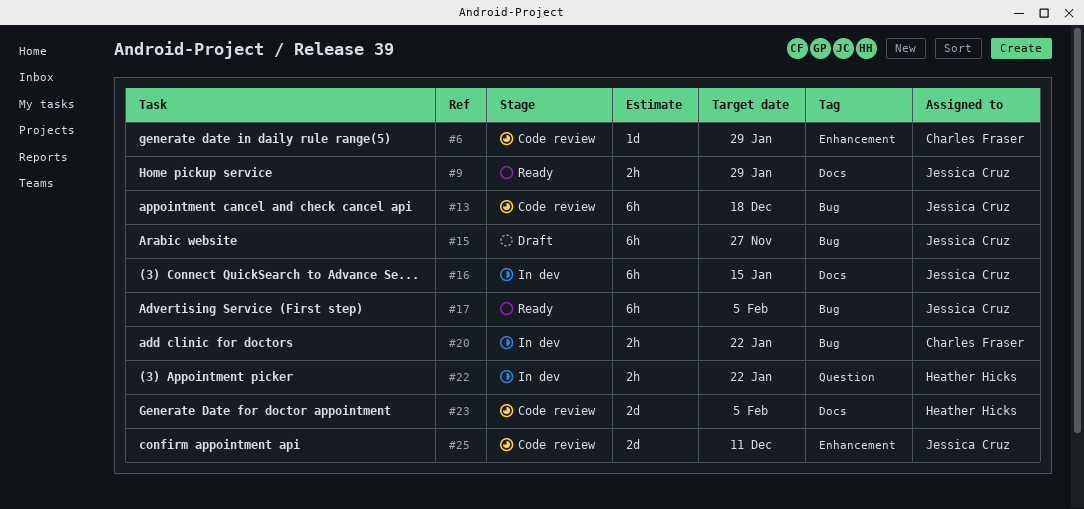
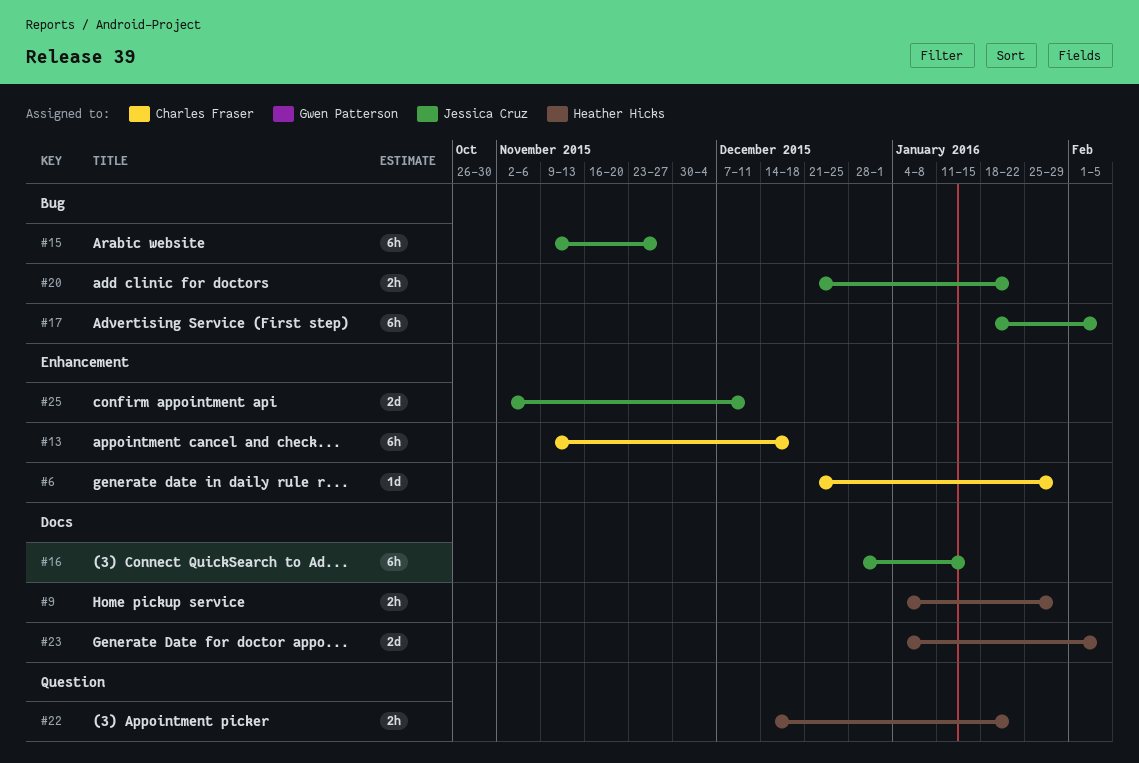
#9, owner: Jessica Cruz -> Heather Hicks
#13, owner: Jessica Cruz -> Charles Fraser
#13, label: Bug -> Enhancement
#20, owner: Charles Fraser -> Jessica Cruz

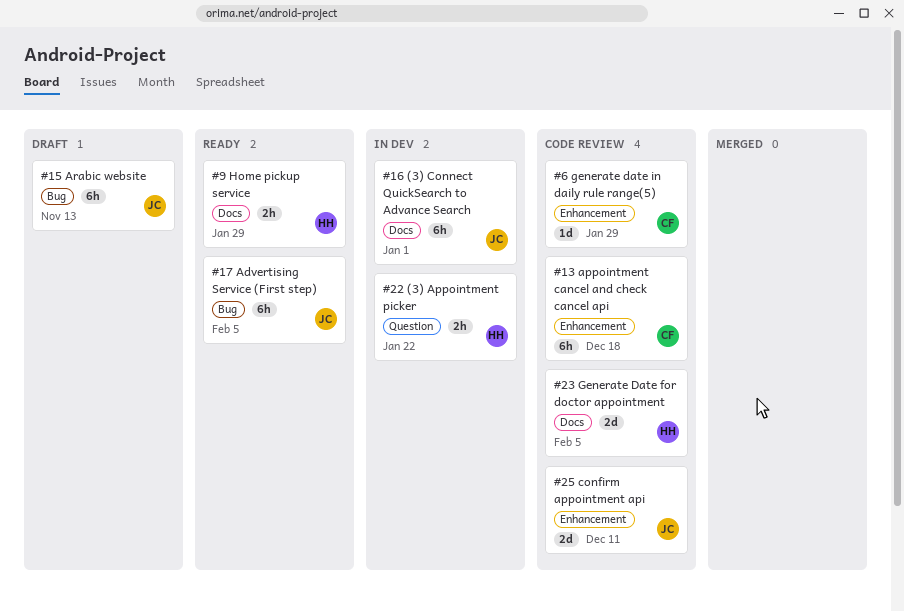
#15, due: Nov 27 -> Nov 13
#16, due: Jan 15 -> Jan 1
#20: present -> none

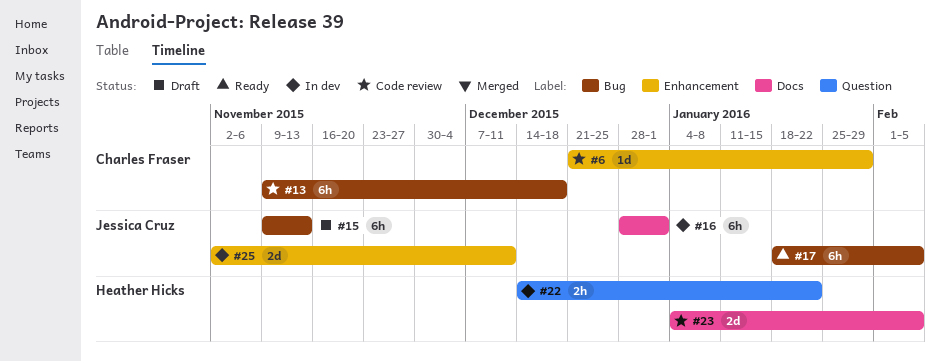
#9: present -> none
#13, label: Enhancement -> Bug
#25, status: Code review -> In dev

